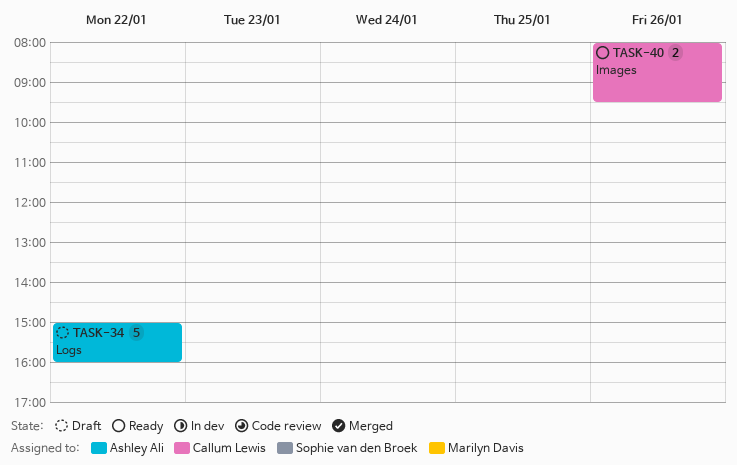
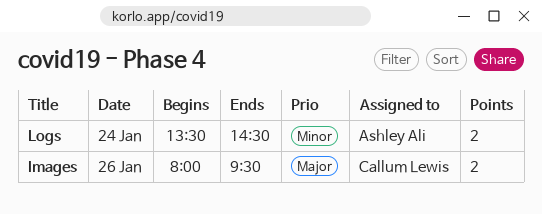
Logs, estimate: 5 -> 2
Logs, day: Jan 22 -> Jan 24
Logs, begins: 15:00 -> 13:30
Logs, ends: 16:00 -> 14:30

